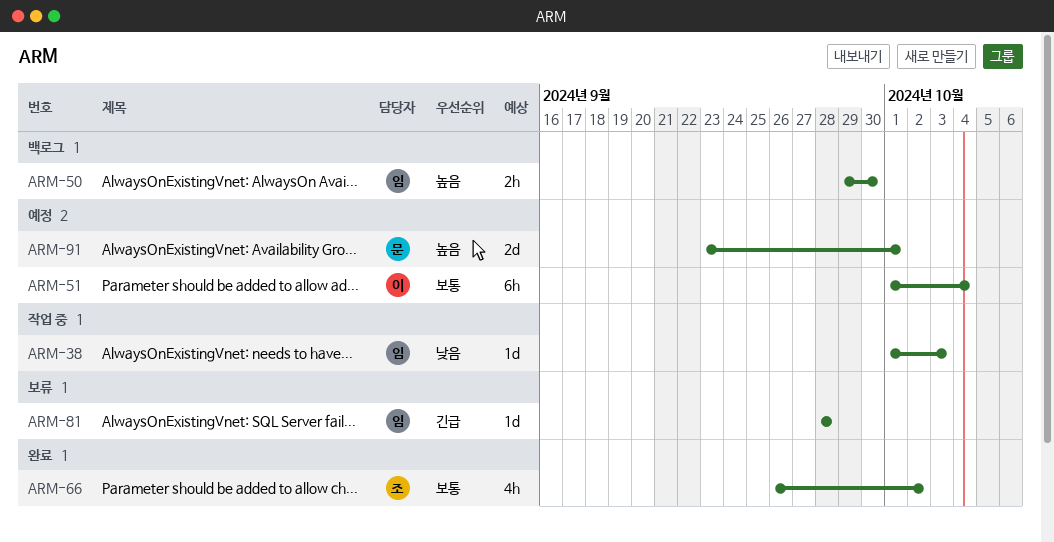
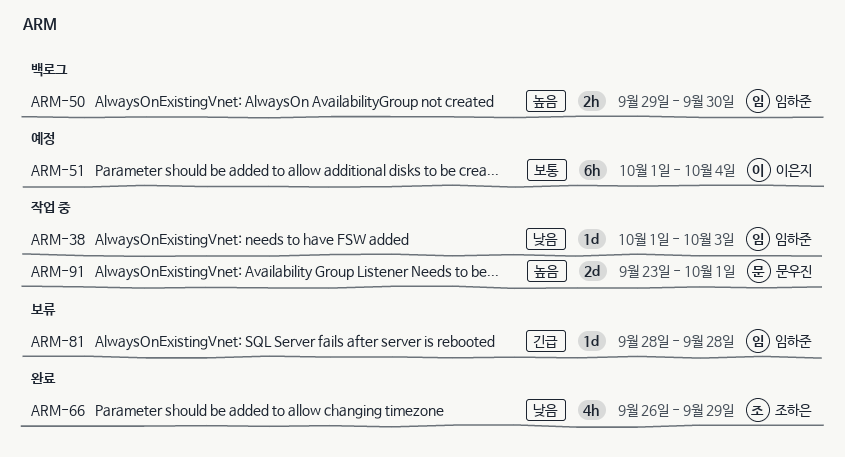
ARM-66, priority: 보통 -> 낮음
ARM-66, due: Oct 2 -> Sep 29
ARM-91, status: 예정 -> 작업 중

